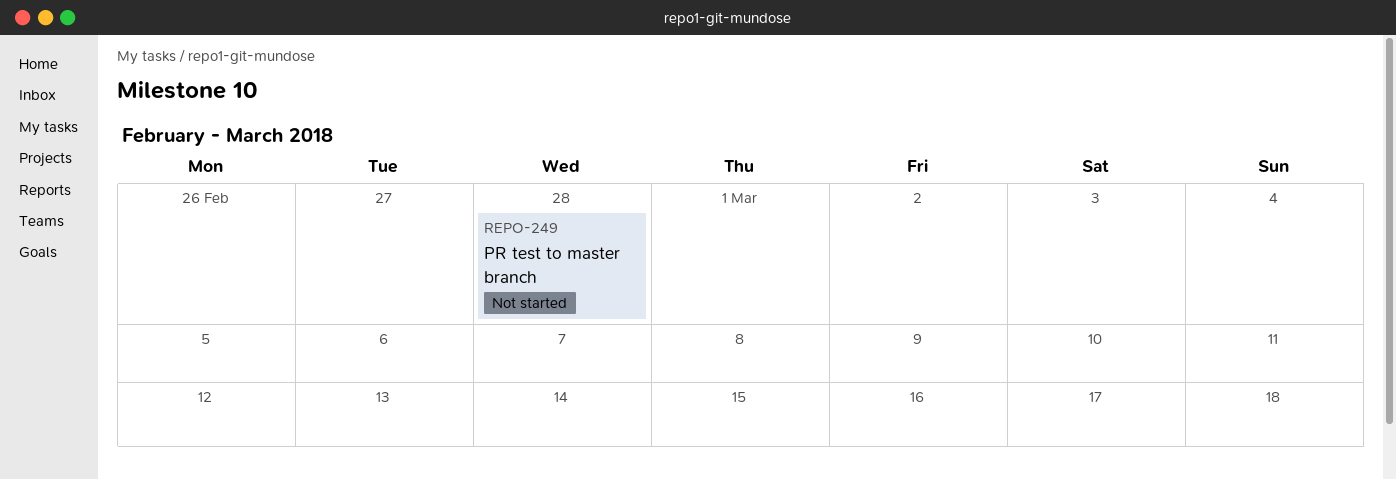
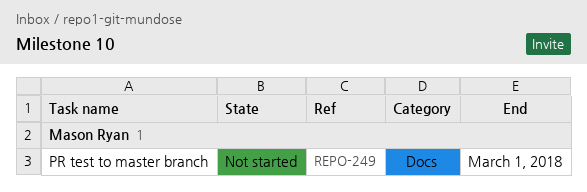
REPO-249, due: Feb 28 -> Mar 1

